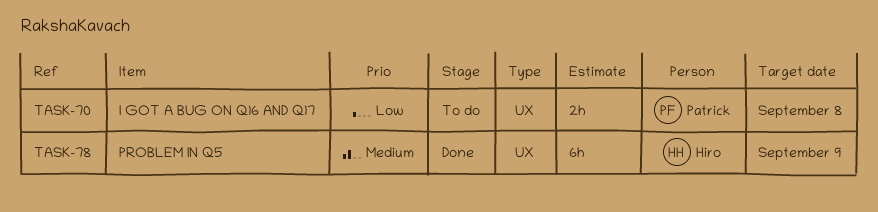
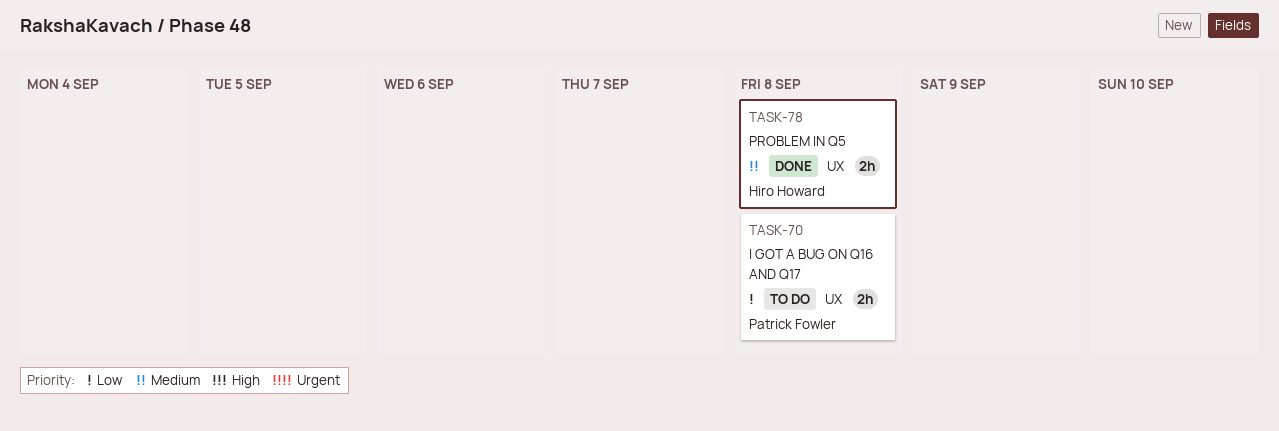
TASK-78, estimate: 6h -> 2h
TASK-78, due: Sep 9 -> Sep 8

